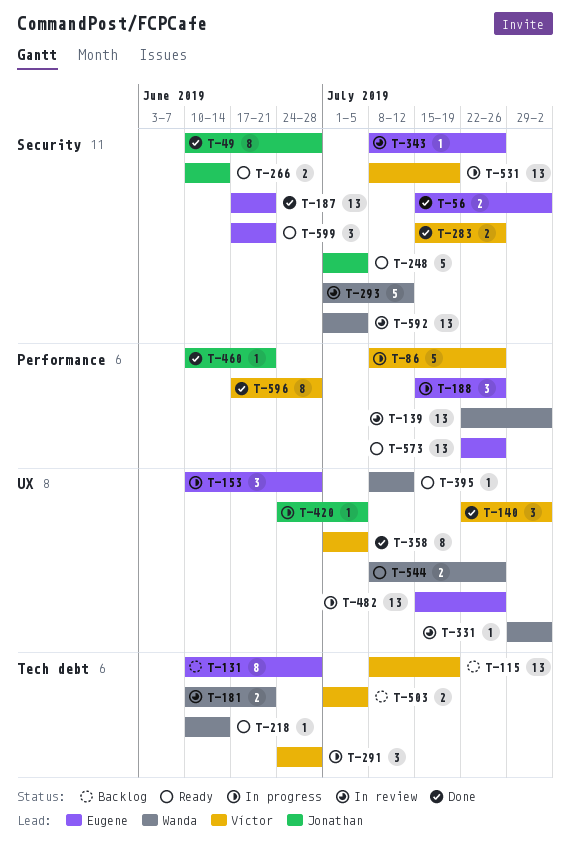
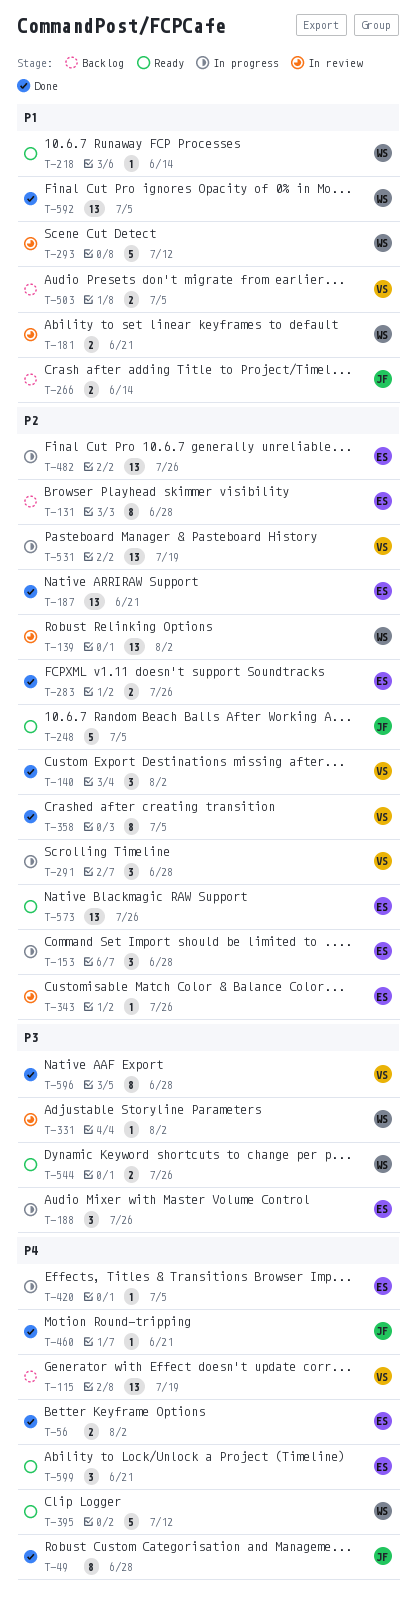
T-86: present -> none
T-266, status: Ready -> Backlog
T-283, owner: Víctor -> Eugene
T-395, estimate: 1 -> 5
T-420, owner: Jonathan -> Eugene
T-592, status: In review -> Done

